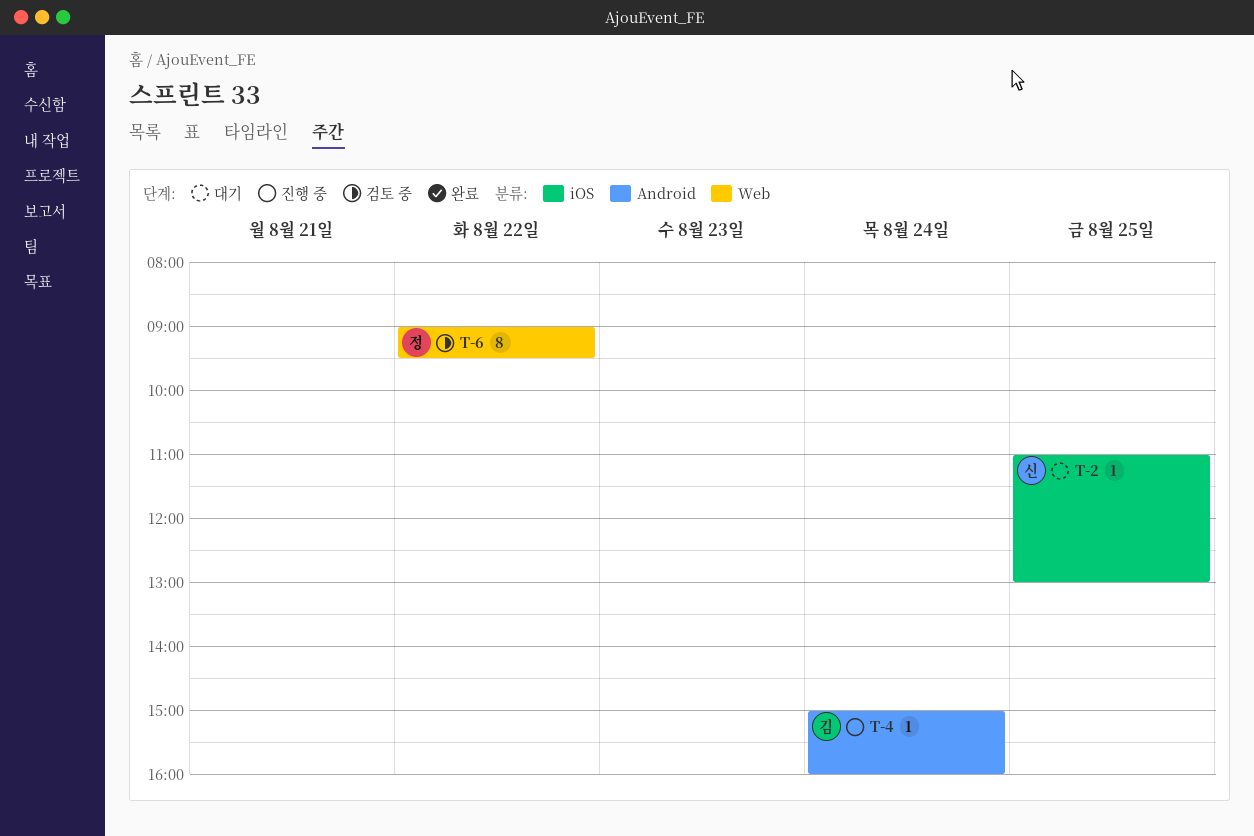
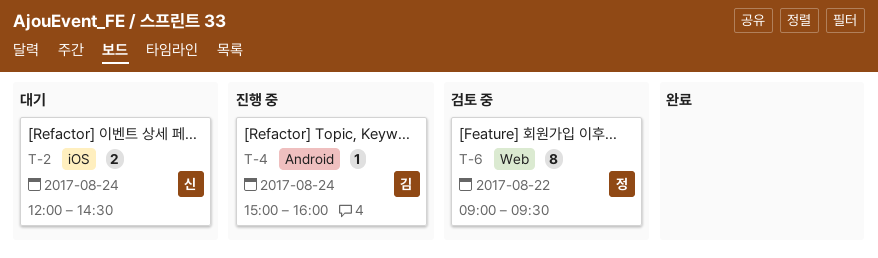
T-2, estimate: 1 -> 2
T-2, day: Aug 25 -> Aug 24
T-2, begins: 11:00 -> 12:00
T-2, ends: 13:00 -> 14:30

